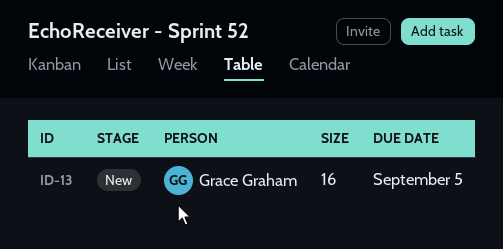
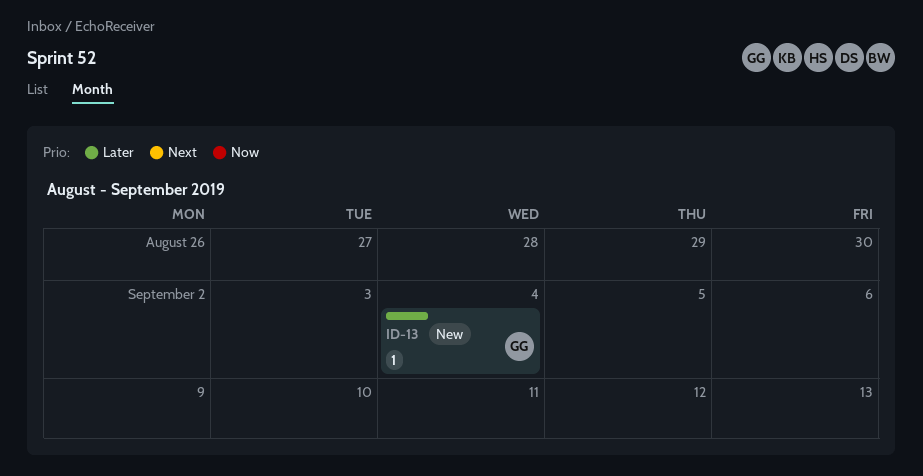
ID-13, estimate: 16 -> 1
ID-13, due: Sep 5 -> Sep 4

